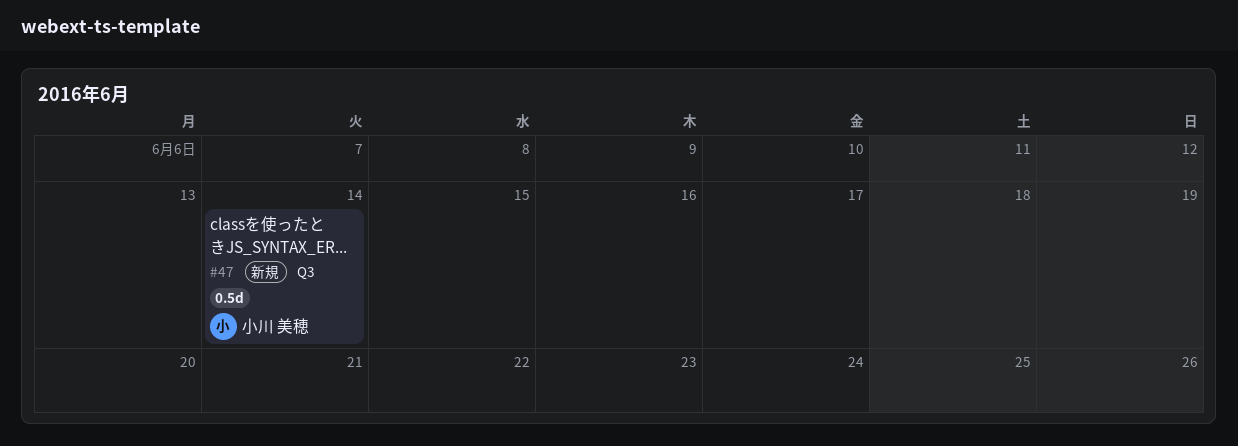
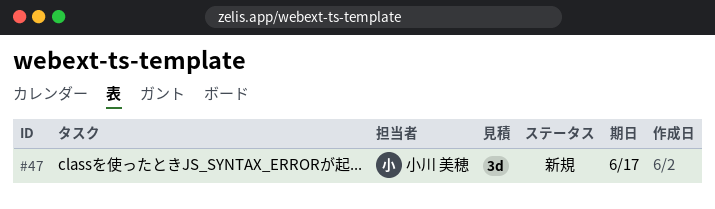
#47, estimate: 0.5d -> 3d
#47, due: Jun 14 -> Jun 17

